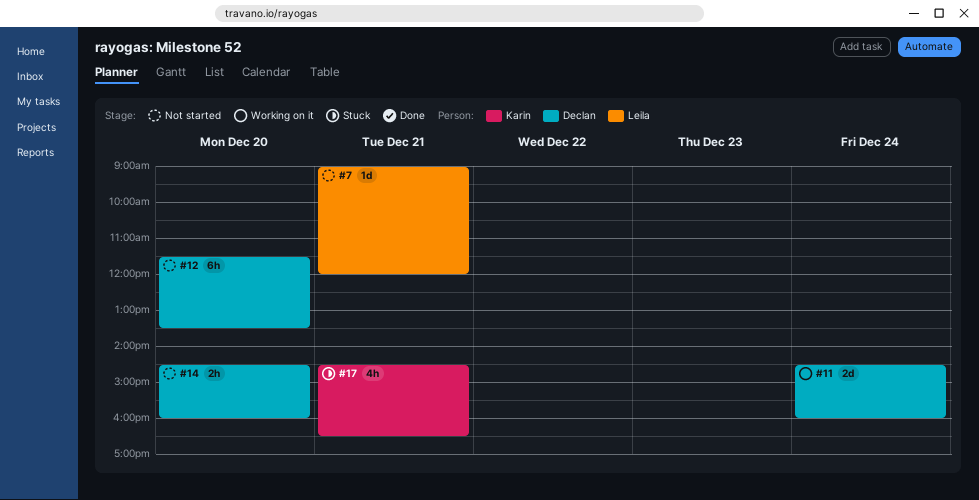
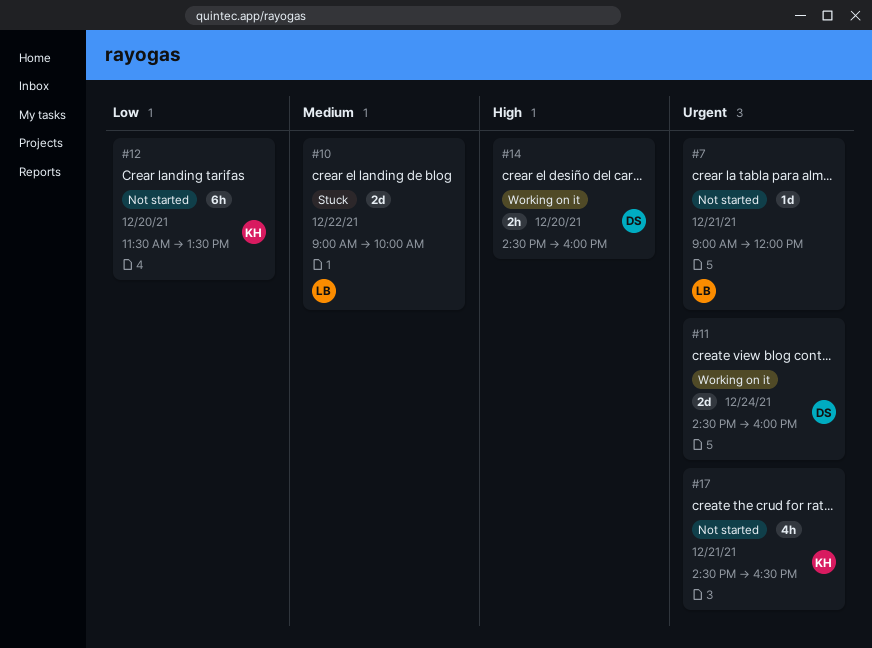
#10: none -> present
#12, owner: Declan -> Karin
#14, status: Not started -> Working on it
#17, status: Stuck -> Not started

